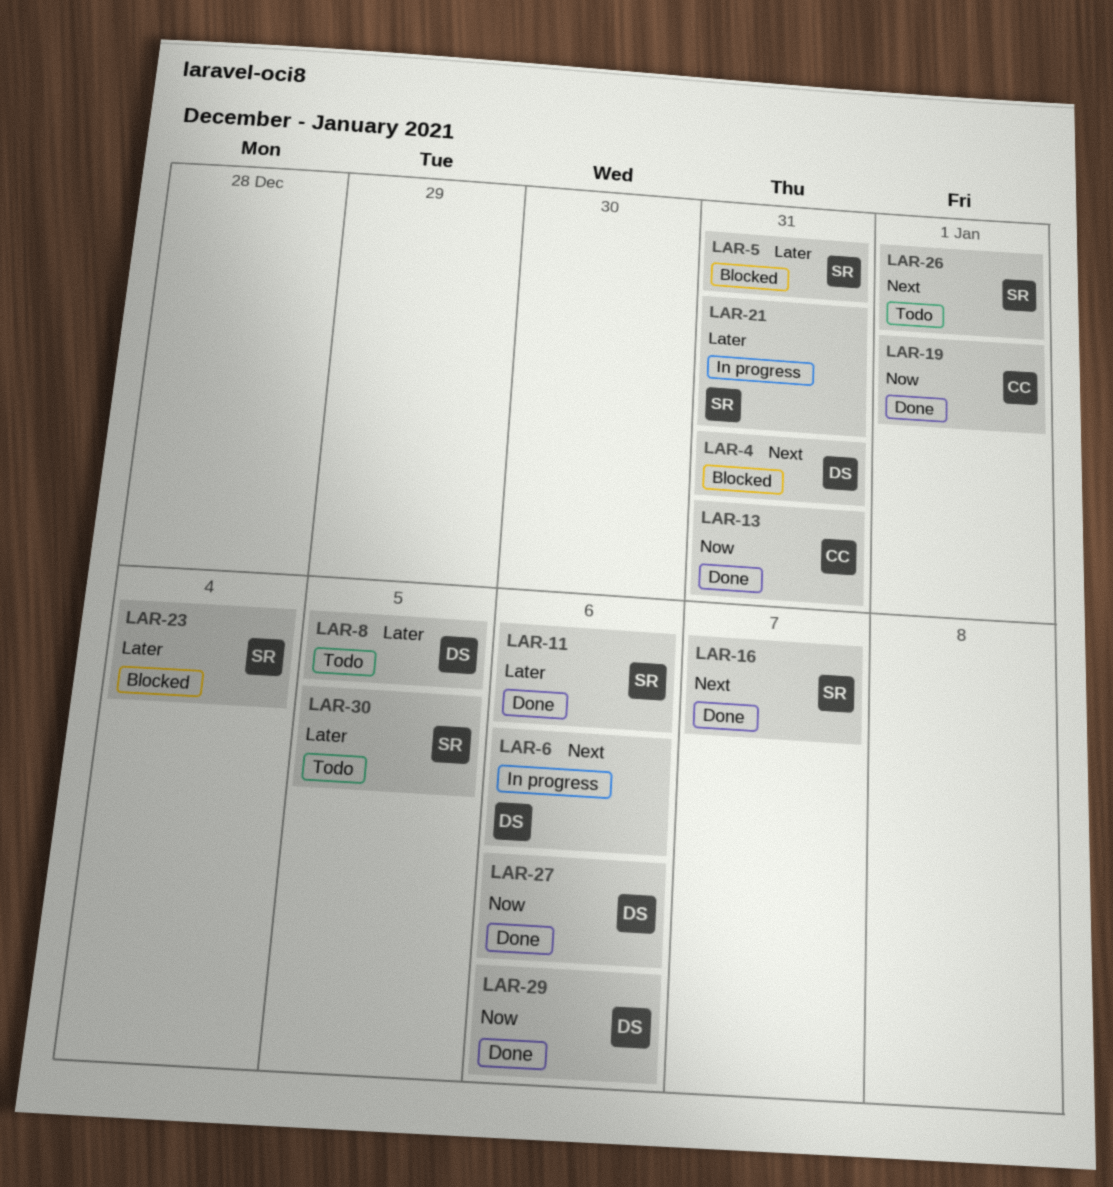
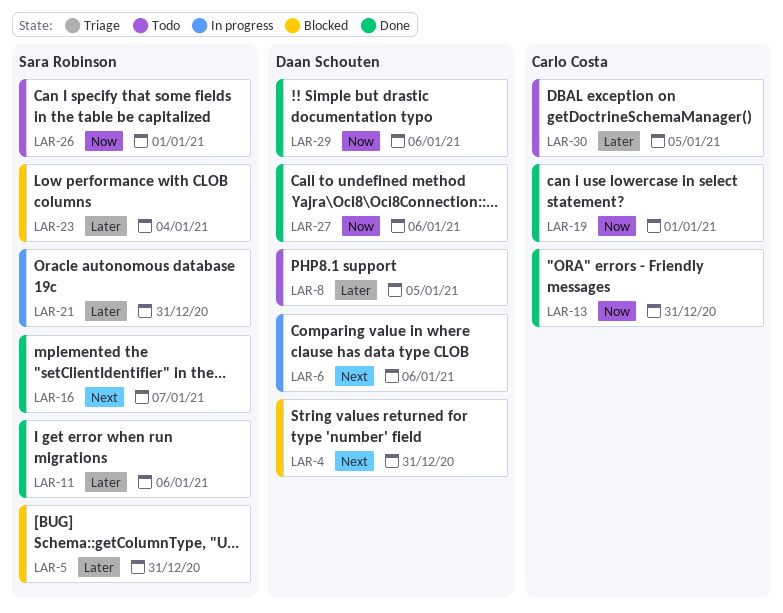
LAR-26, priority: Next -> Now
LAR-30, owner: Sara Robinson -> Carlo Costa

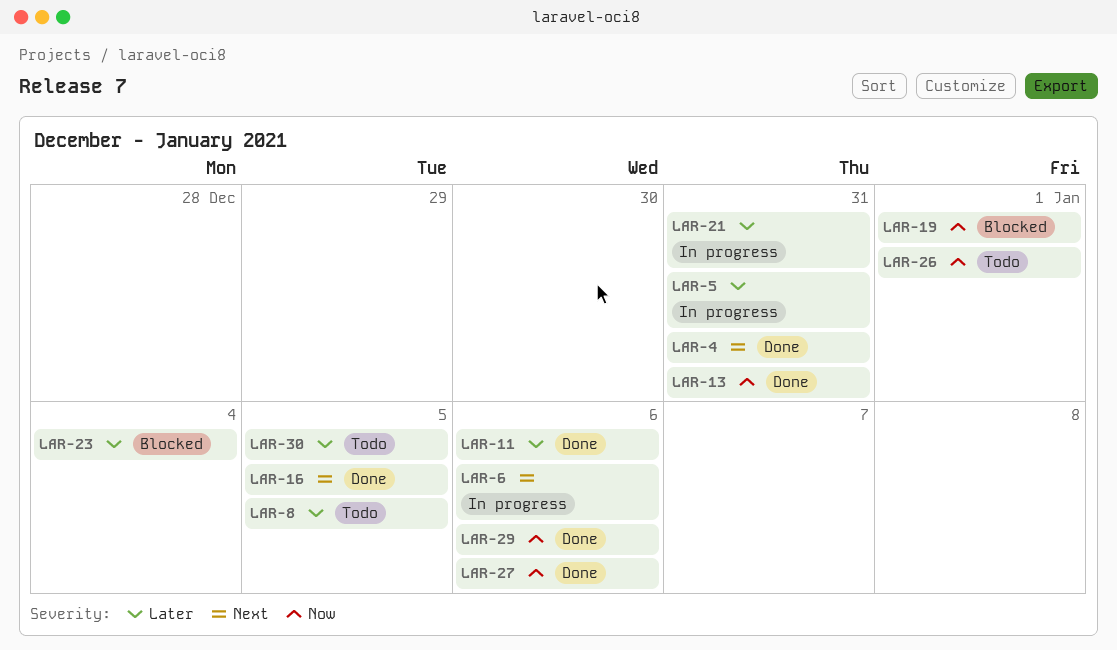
LAR-4, status: Blocked -> Done
LAR-5, status: Blocked -> In progress
LAR-16, due: Jan 7 -> Jan 5
LAR-19, status: Done -> Blocked

